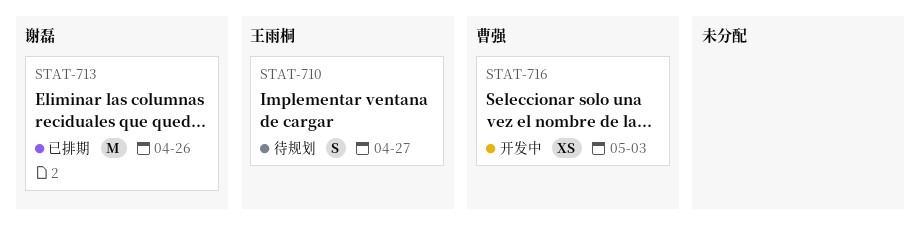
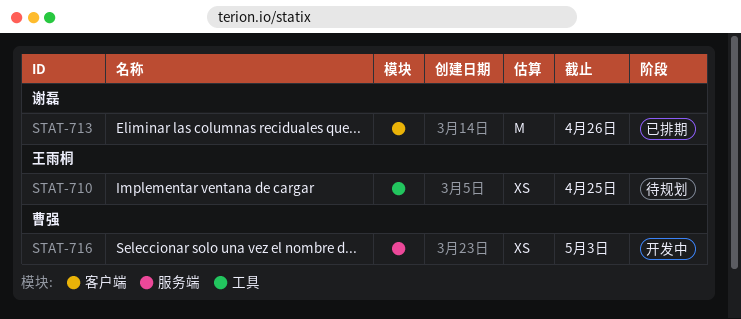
STAT-710, estimate: S -> XS
STAT-710, due: Apr 27 -> Apr 25

